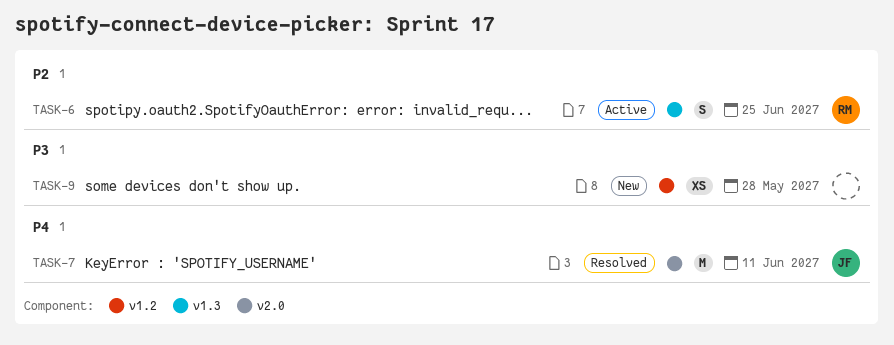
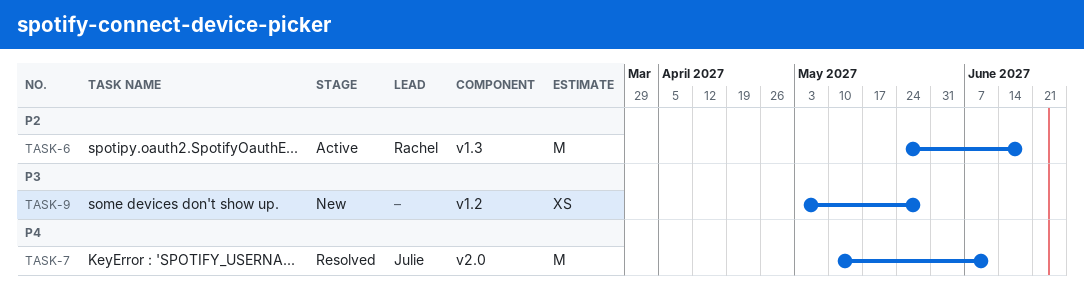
TASK-6, estimate: S -> M
TASK-6, due: Jun 25 -> Jun 18

